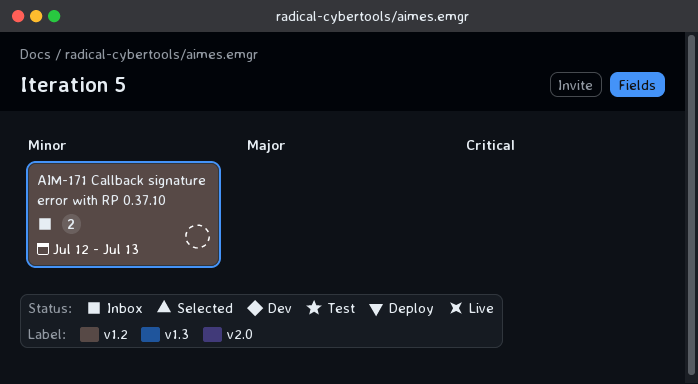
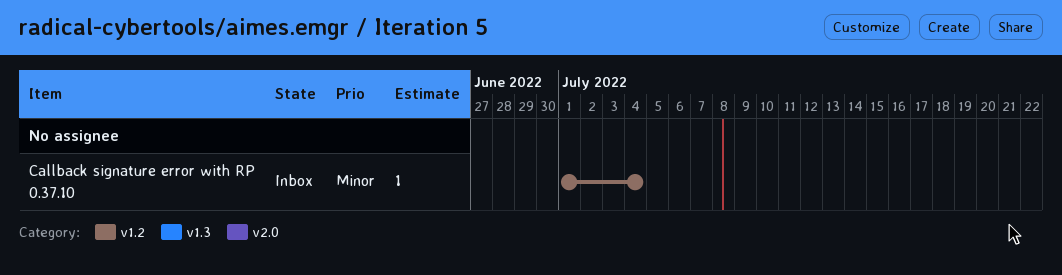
Callback signature error with RP 0.37.10, estimate: 2 -> 1
Callback signature error with RP 0.37.10, start: Jul 12 -> Jul 1
Callback signature error with RP 0.37.10, due: Jul 13 -> Jul 4

